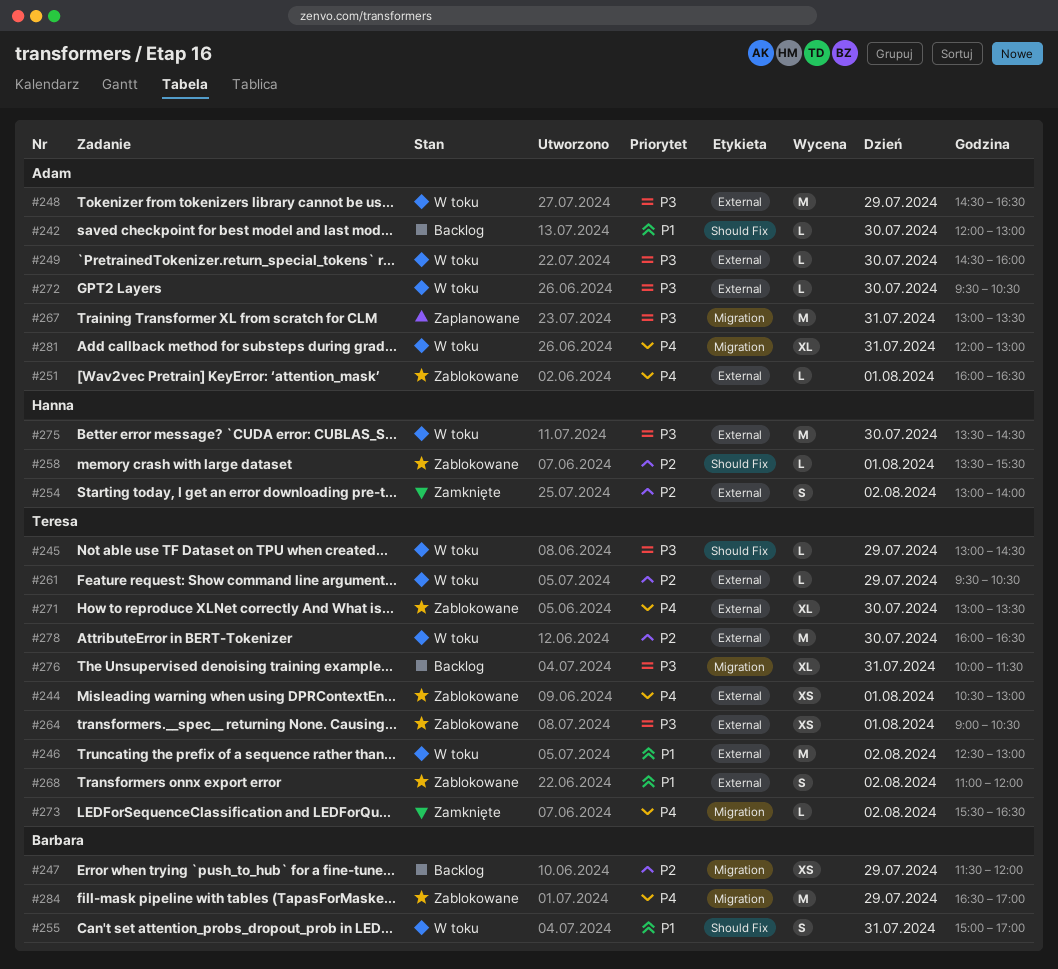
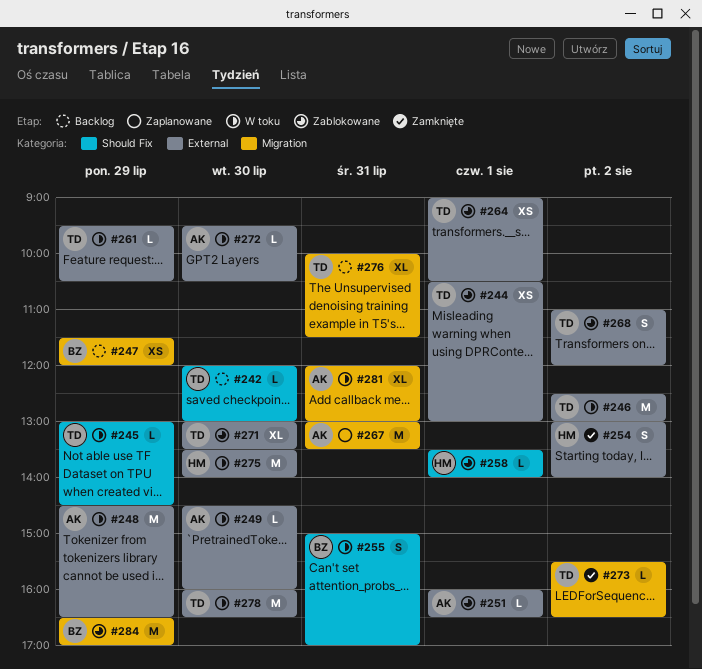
#242, owner: Adam -> Teresa
#258, ends: 15:30 -> 14:00
#275, ends: 14:30 -> 14:00

